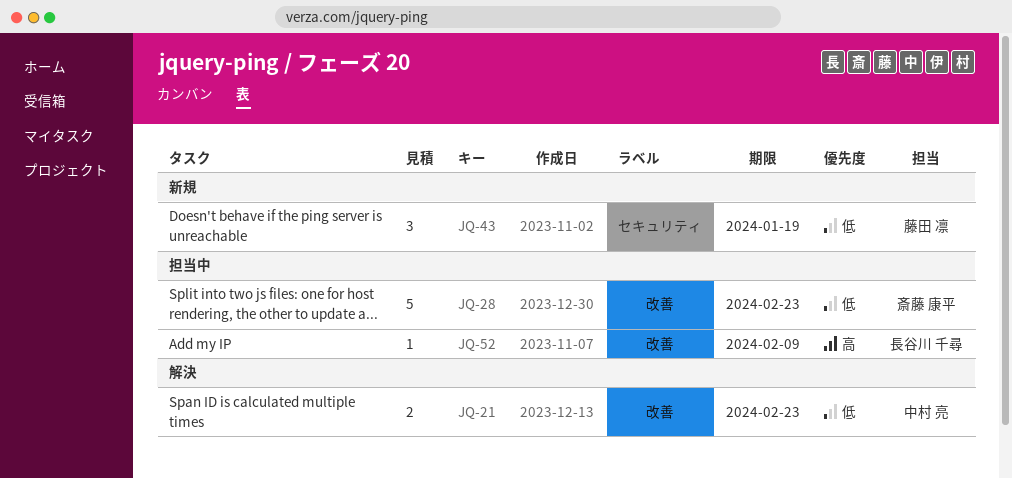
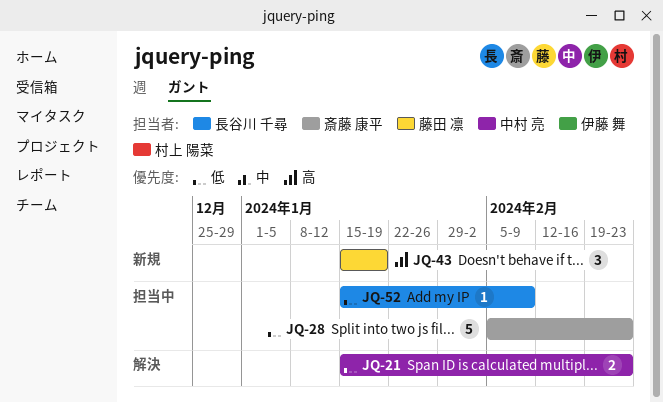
JQ-43, priority: 低 -> 高
JQ-52, priority: 高 -> 低

